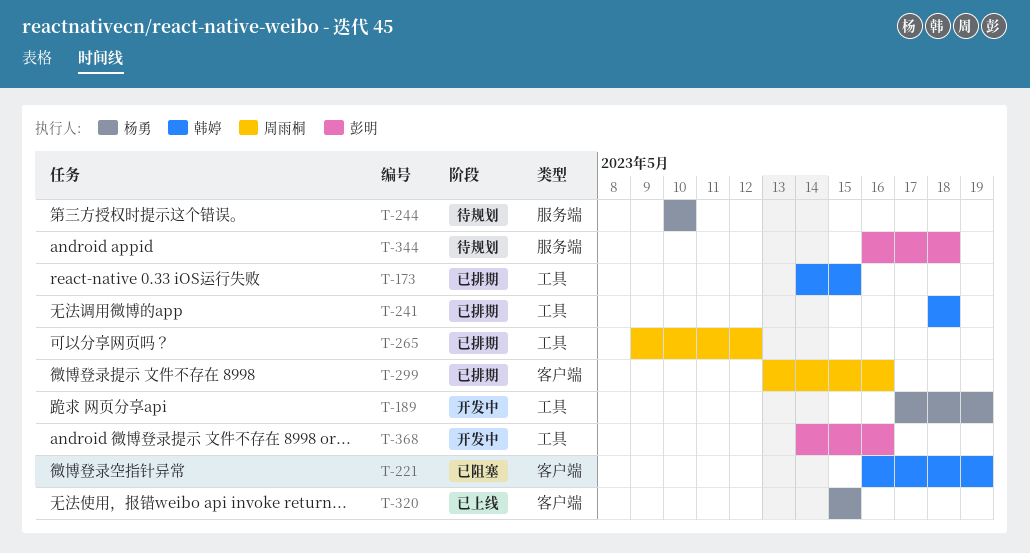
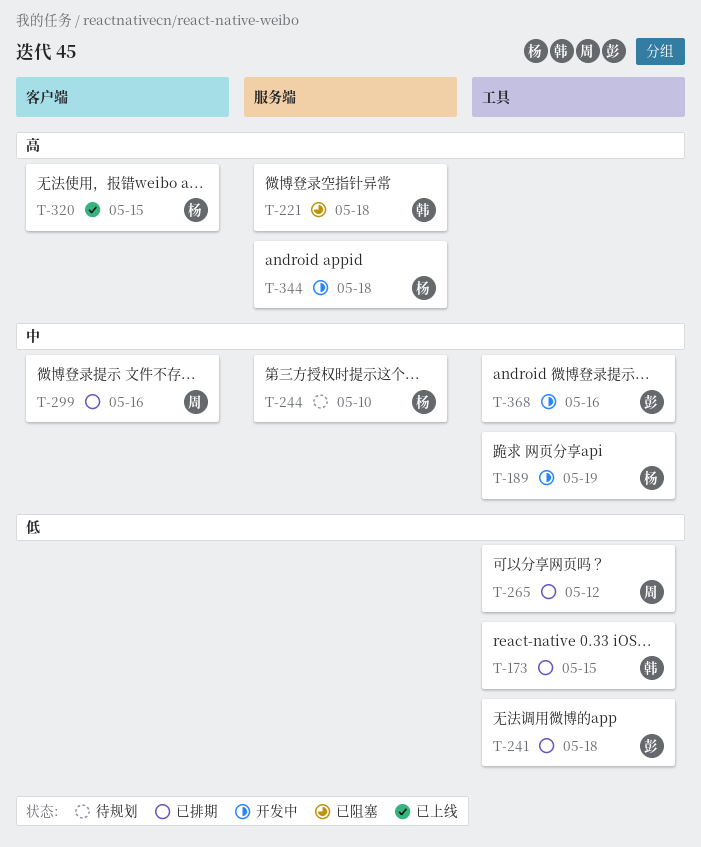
T-221, label: 客户端 -> 服务端
T-221, due: May 19 -> May 18
T-241, owner: 韩婷 -> 彭明
T-344, status: 待规划 -> 开发中
T-344, owner: 彭明 -> 杨勇

